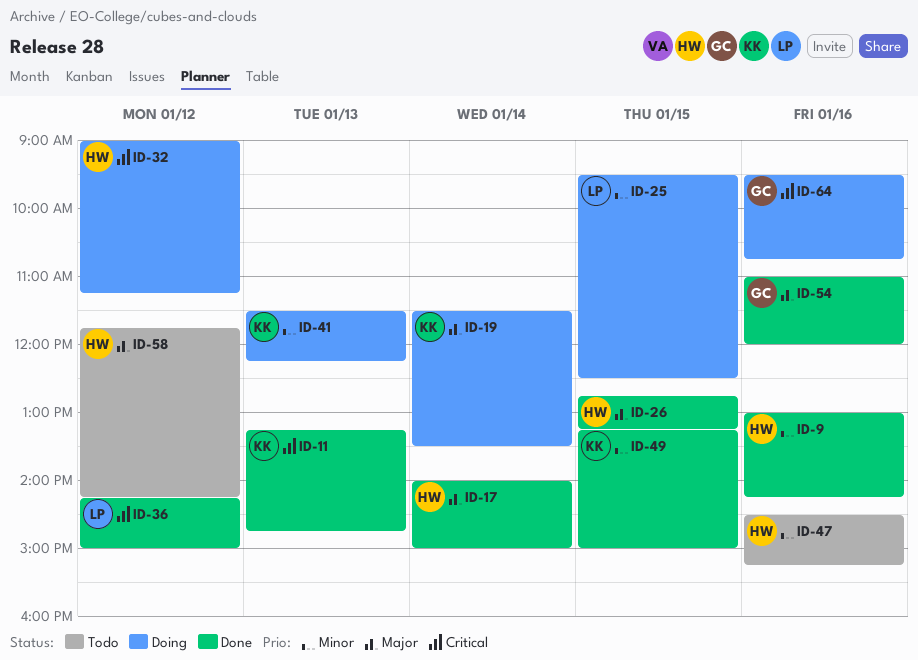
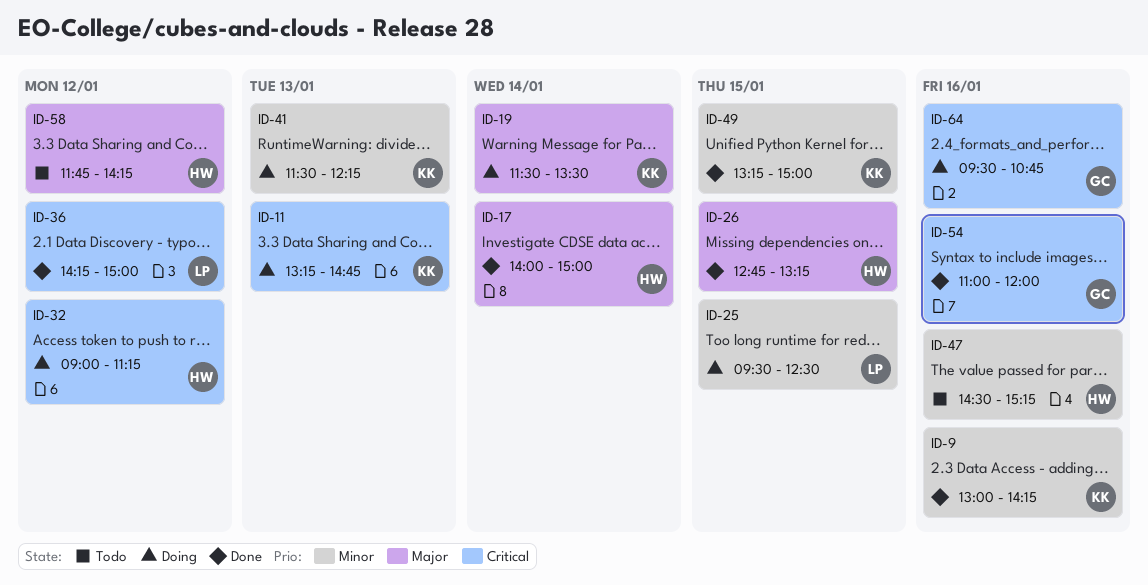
ID-9, owner: HW -> KK
ID-11, status: Done -> Doing
ID-54, priority: Major -> Critical

